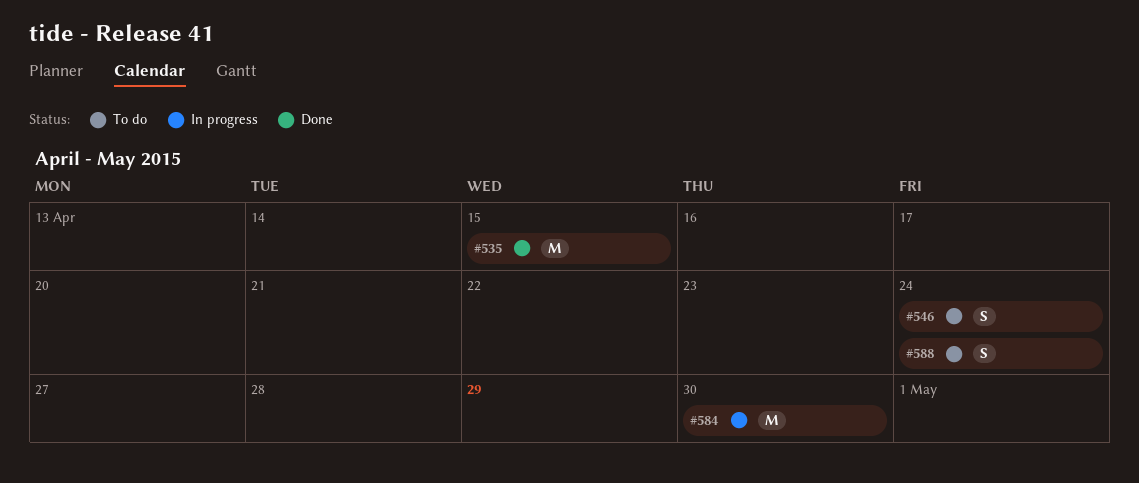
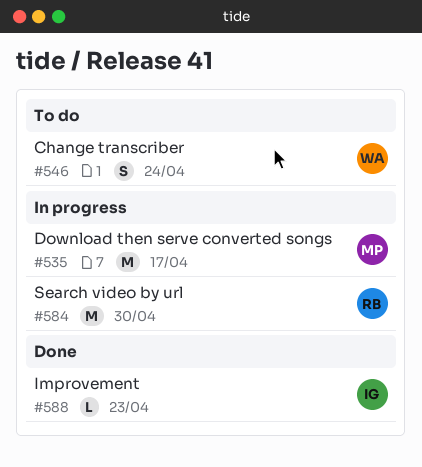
#535, status: Done -> In progress
#535, due: Apr 15 -> Apr 17
#588, status: To do -> Done
#588, estimate: S -> L
#588, due: Apr 24 -> Apr 23

